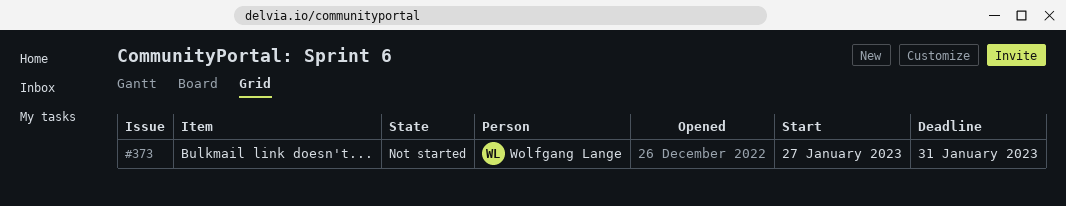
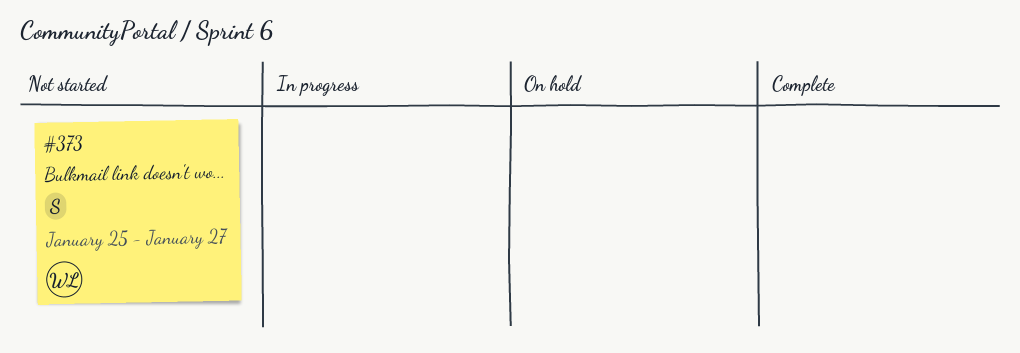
#373, start: Jan 27 -> Jan 25
#373, due: Jan 31 -> Jan 27

